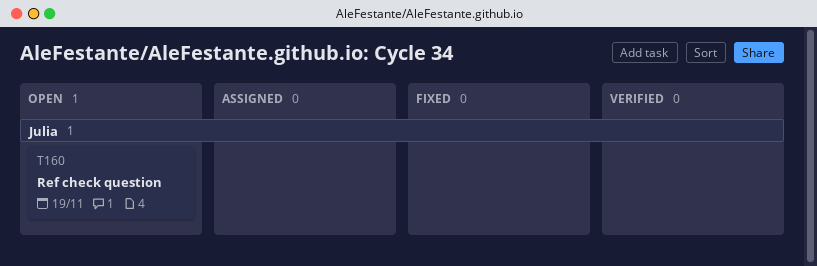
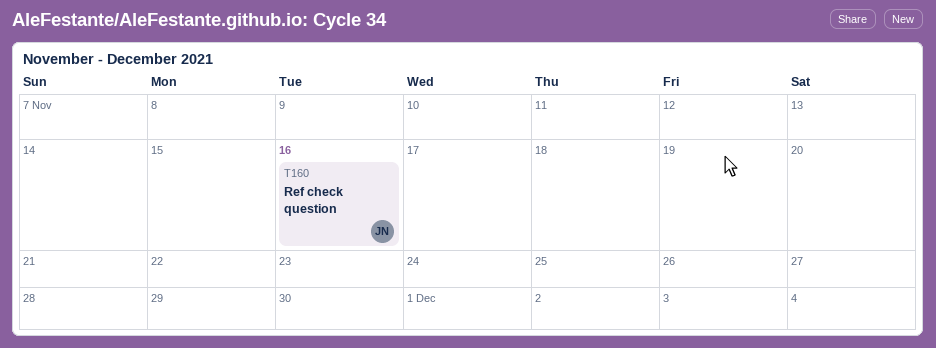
T160, due: Nov 19 -> Nov 16

